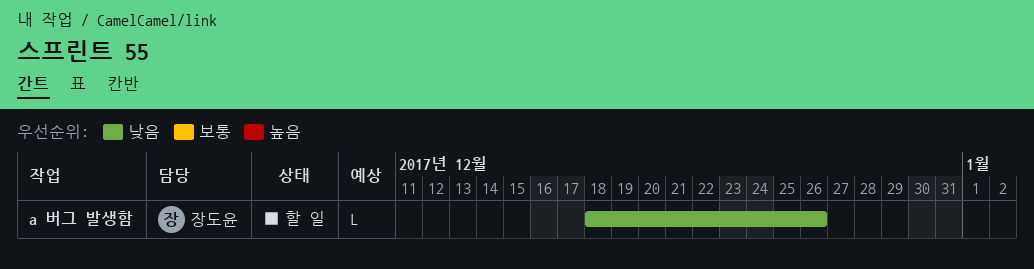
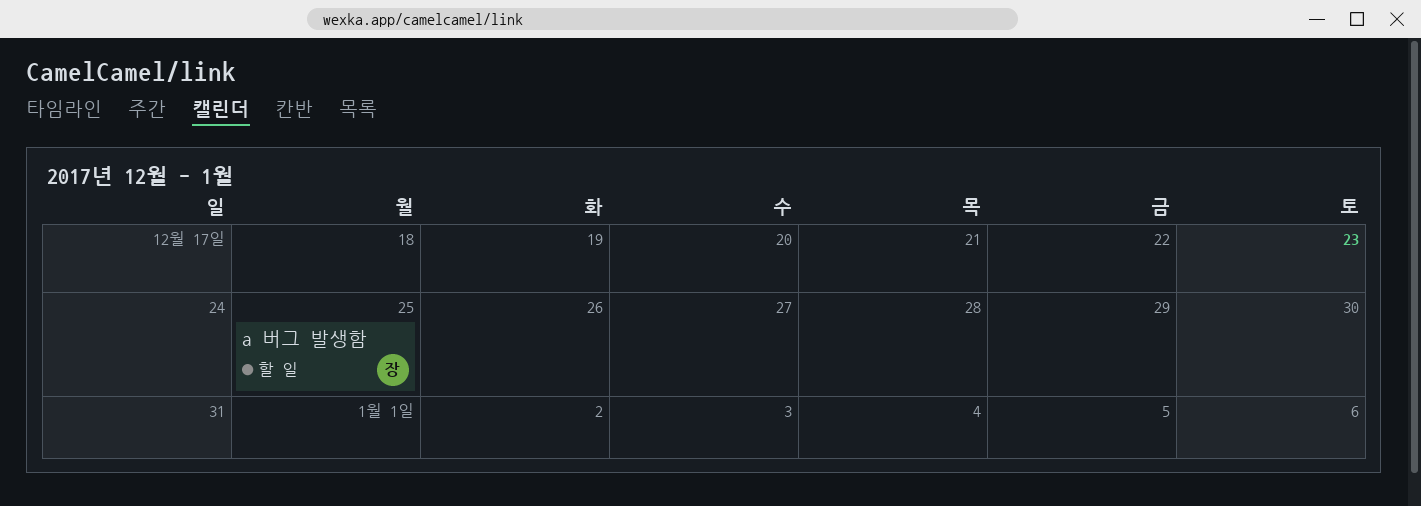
a 버그 발생함, due: Dec 26 -> Dec 25

